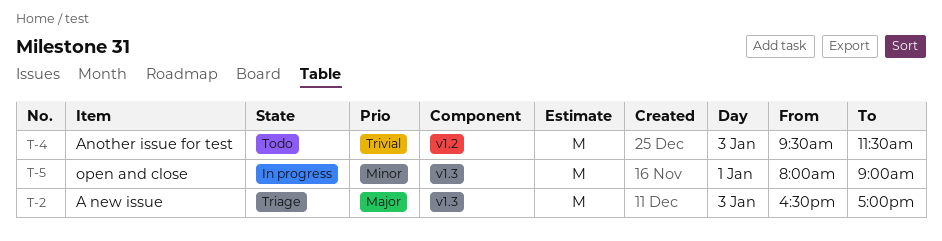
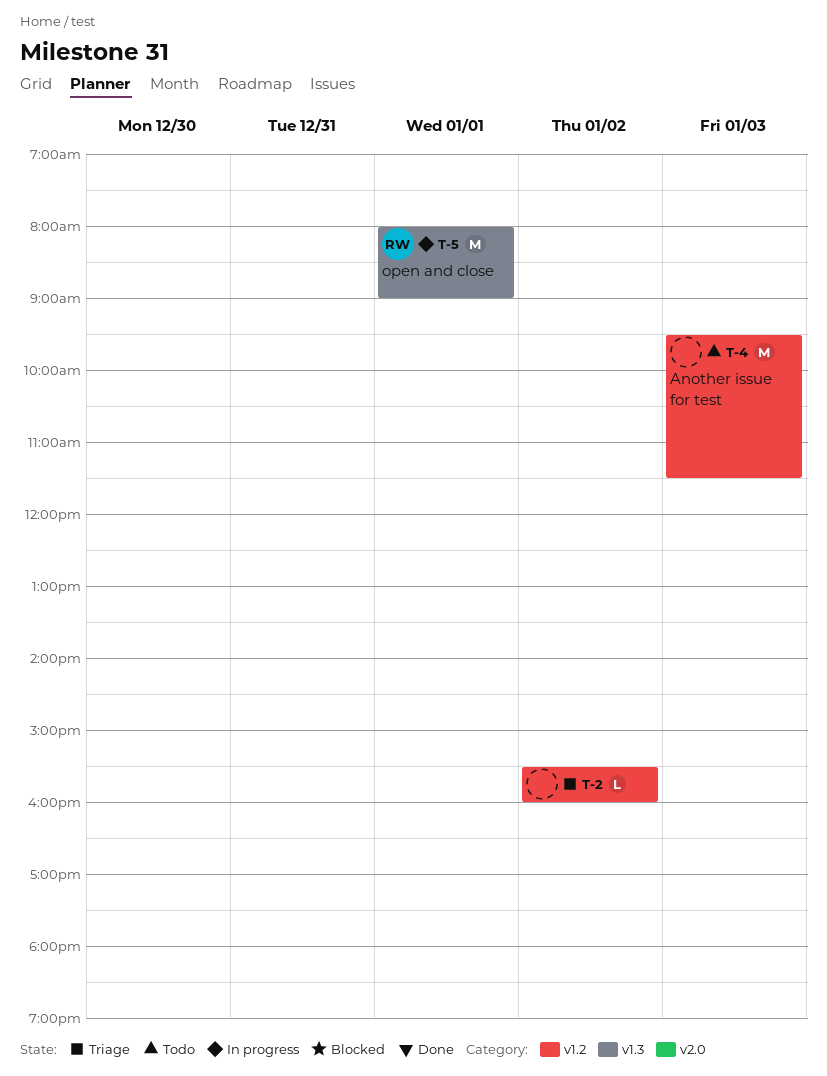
T-2, label: v1.3 -> v1.2
T-2, estimate: M -> L
T-2, day: Jan 3 -> Jan 2
T-2, begins: 16:30 -> 15:30
T-2, ends: 17:00 -> 16:00

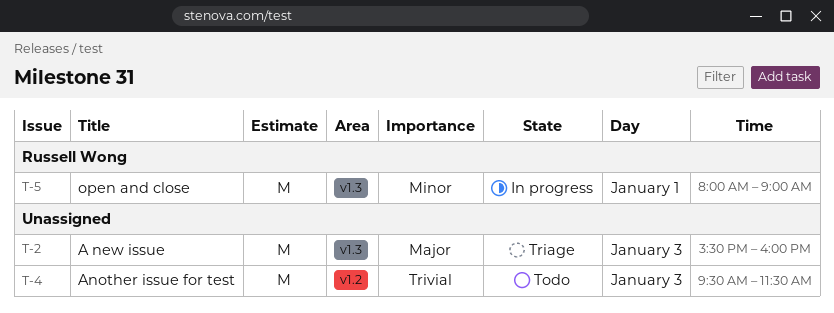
T-2, label: v1.2 -> v1.3
T-2, estimate: L -> M
T-2, day: Jan 2 -> Jan 3

